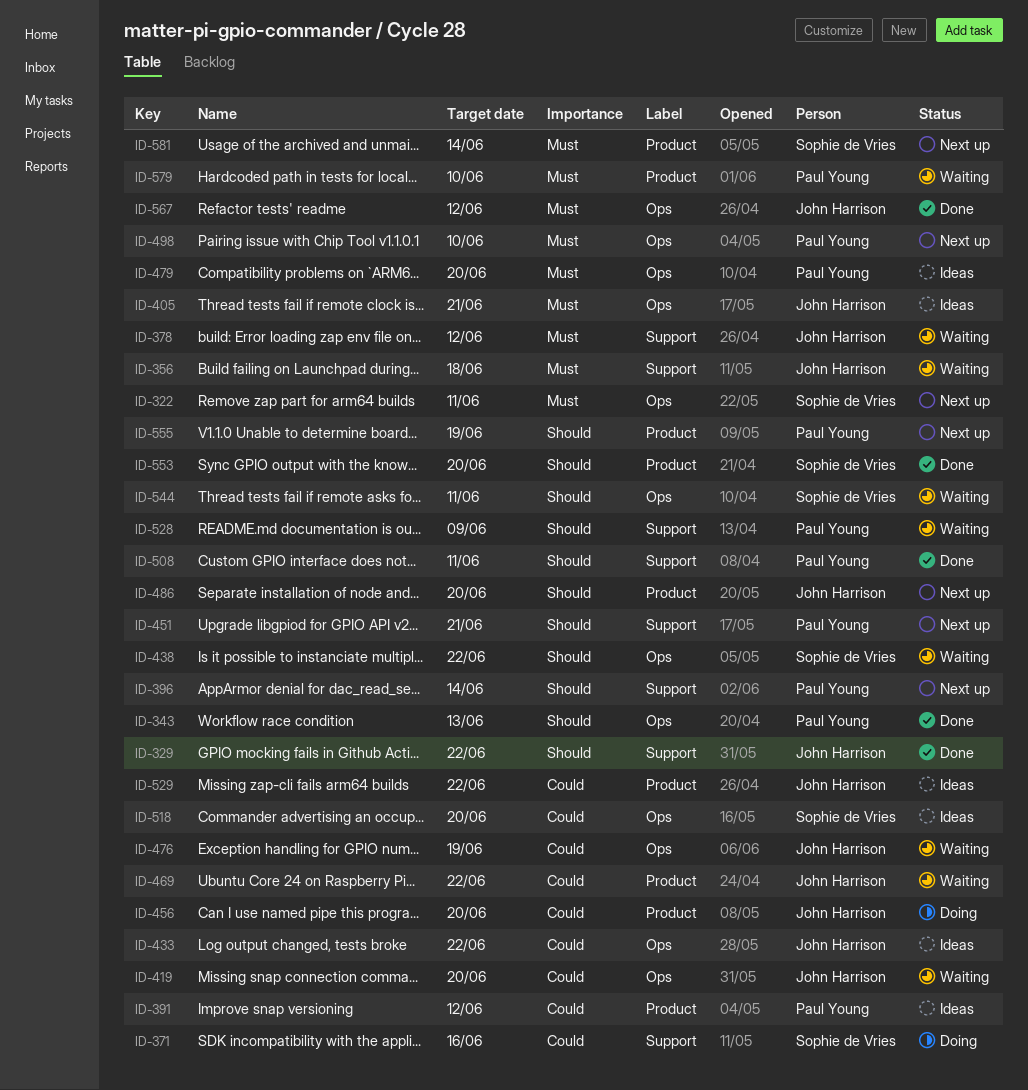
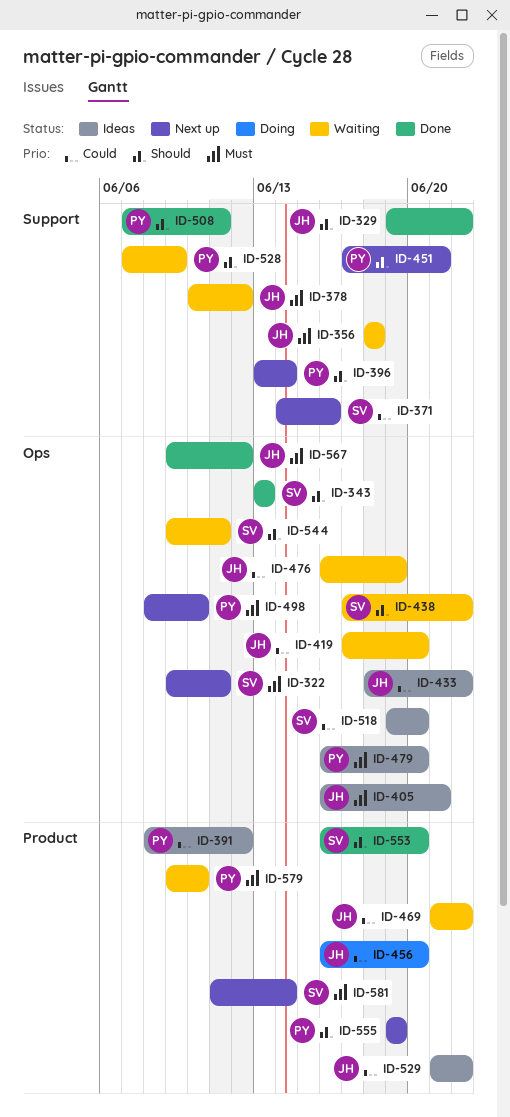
ID-343, owner: Paul Young -> Sophie de Vries
ID-371, status: Doing -> Next up
ID-486: present -> none

